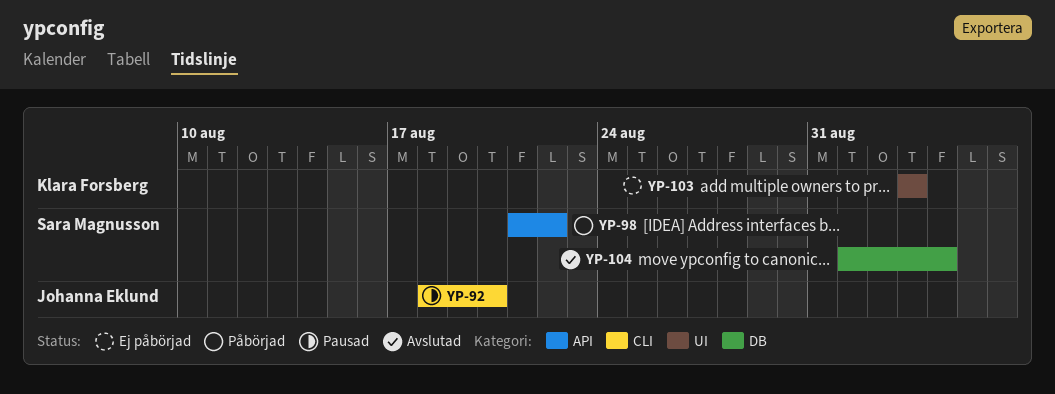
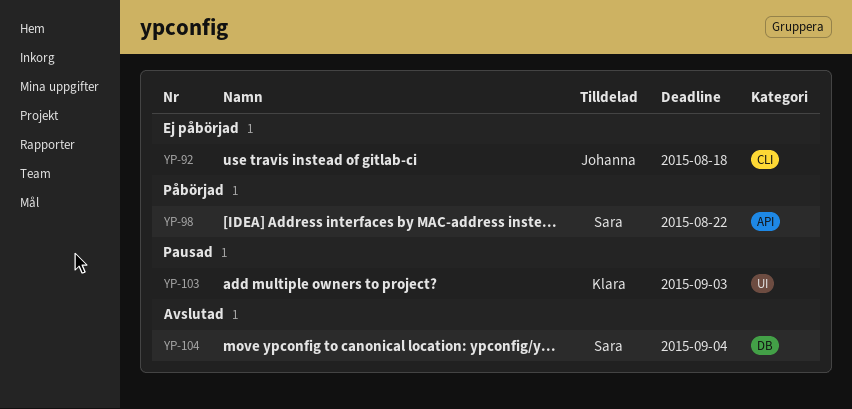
YP-92, status: Pausad -> Ej påbörjad
YP-92, due: Aug 20 -> Aug 18
YP-103, status: Ej påbörjad -> Pausad

